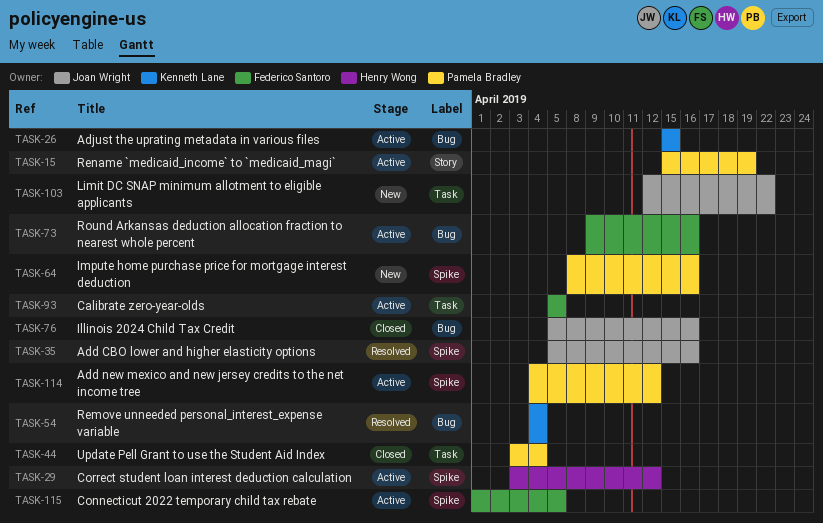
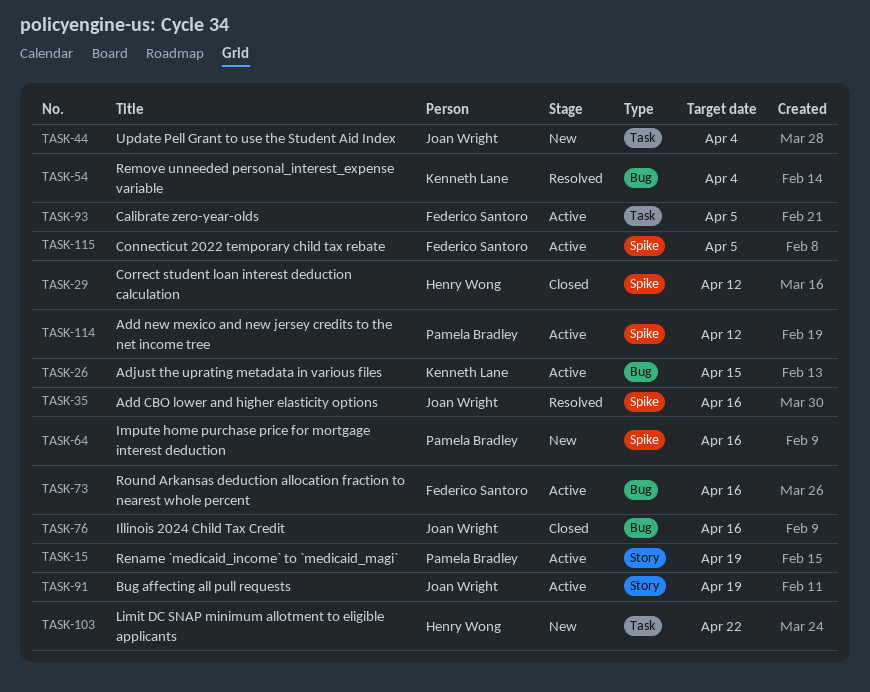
TASK-29, status: Active -> Closed
TASK-44, status: Closed -> New
TASK-44, owner: Pamela Bradley -> Joan Wright
TASK-91: none -> present
TASK-103, owner: Joan Wright -> Henry Wong

